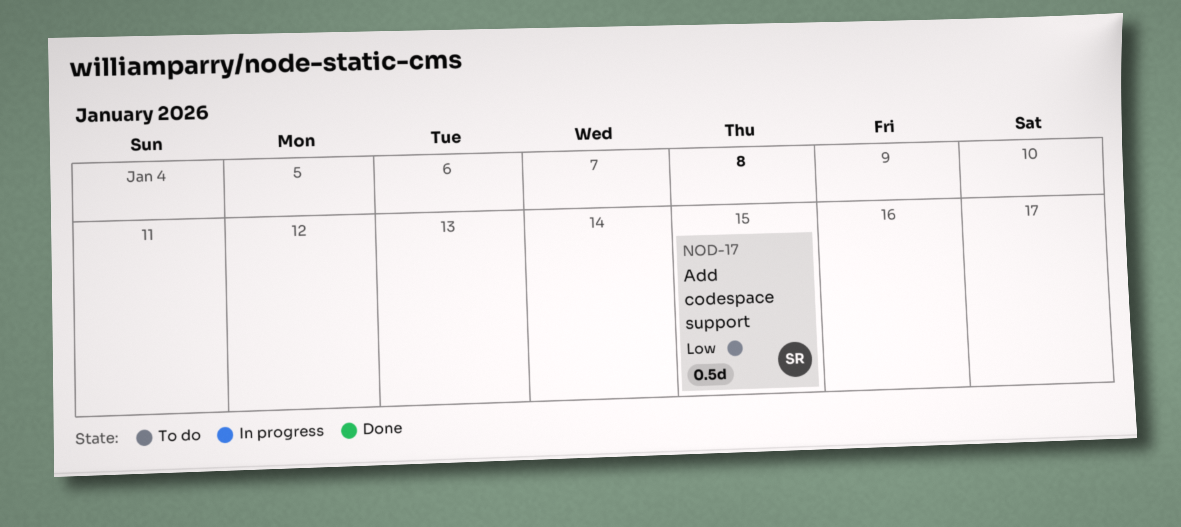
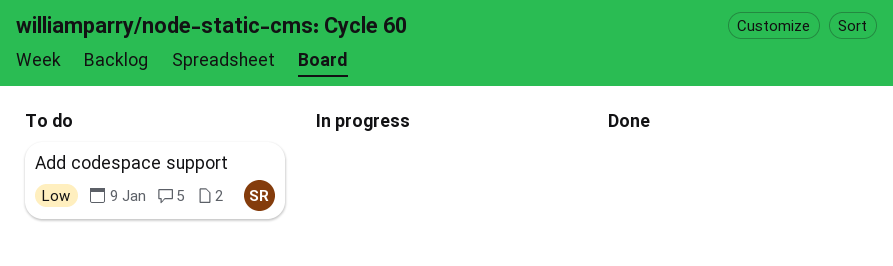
Add codespace support, due: Jan 15 -> Jan 9

